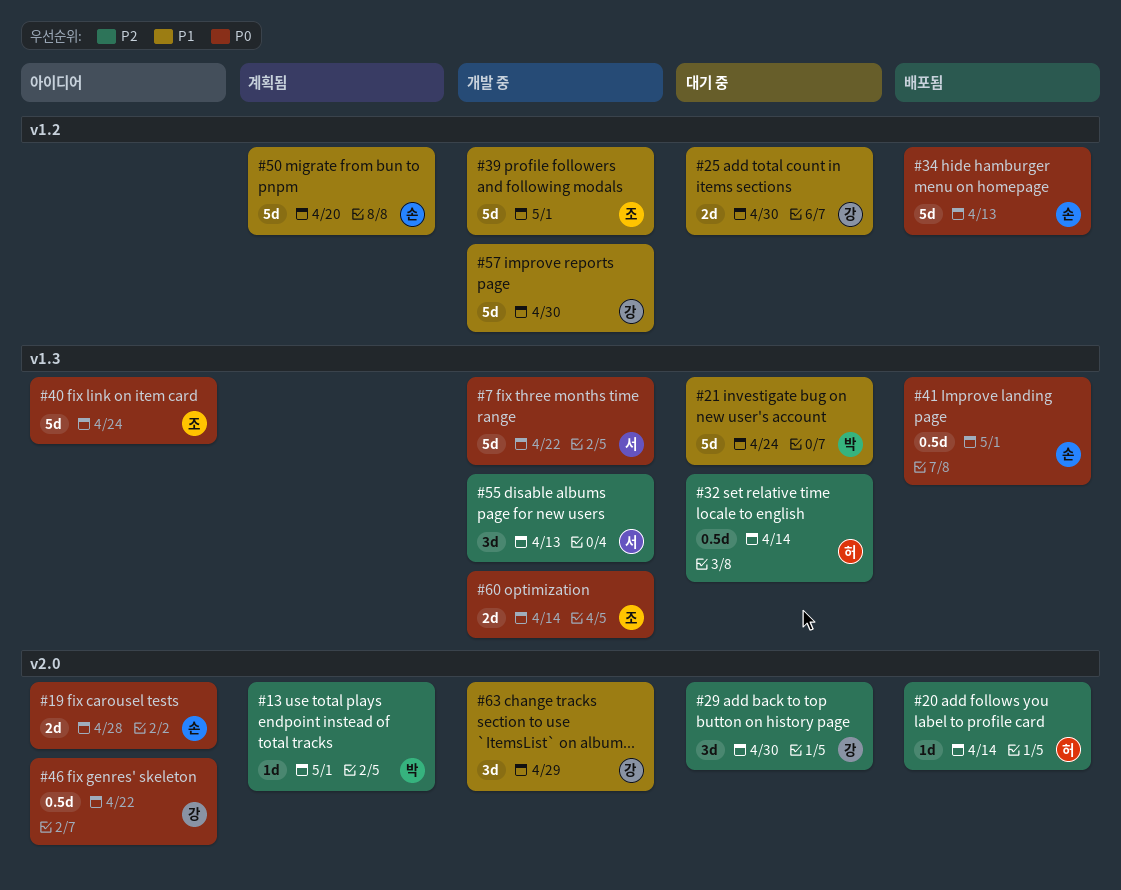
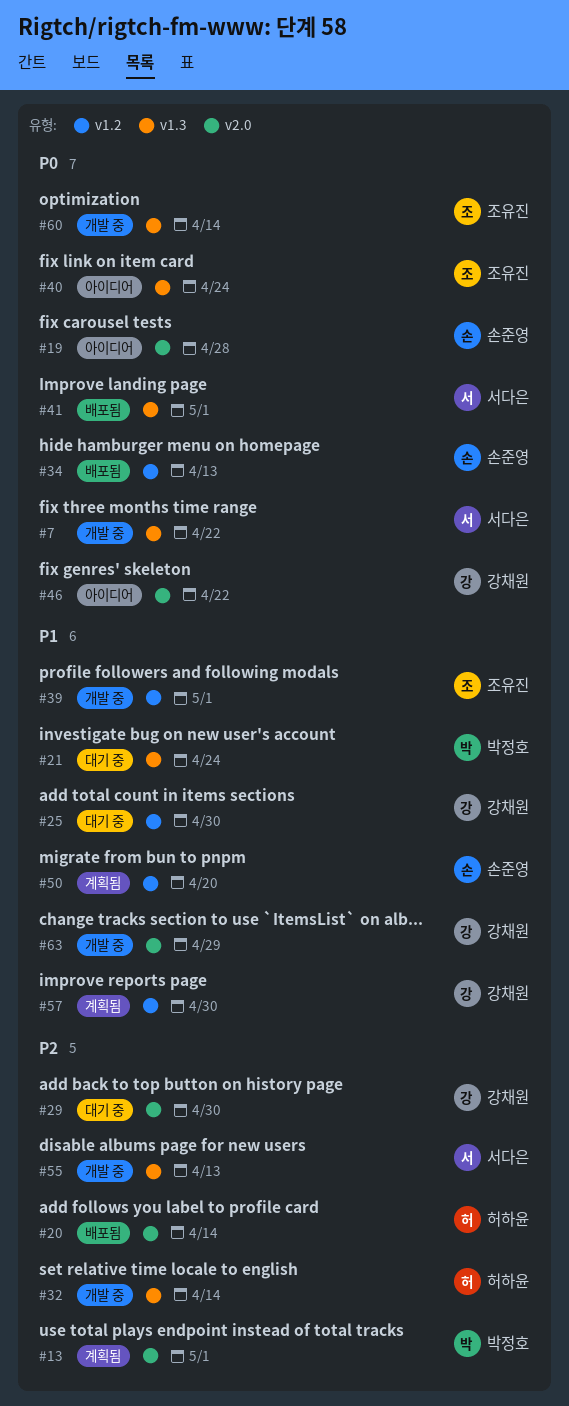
#32, status: 대기 중 -> 개발 중
#41, owner: 손준영 -> 서다은
#57, status: 개발 중 -> 계획됨

